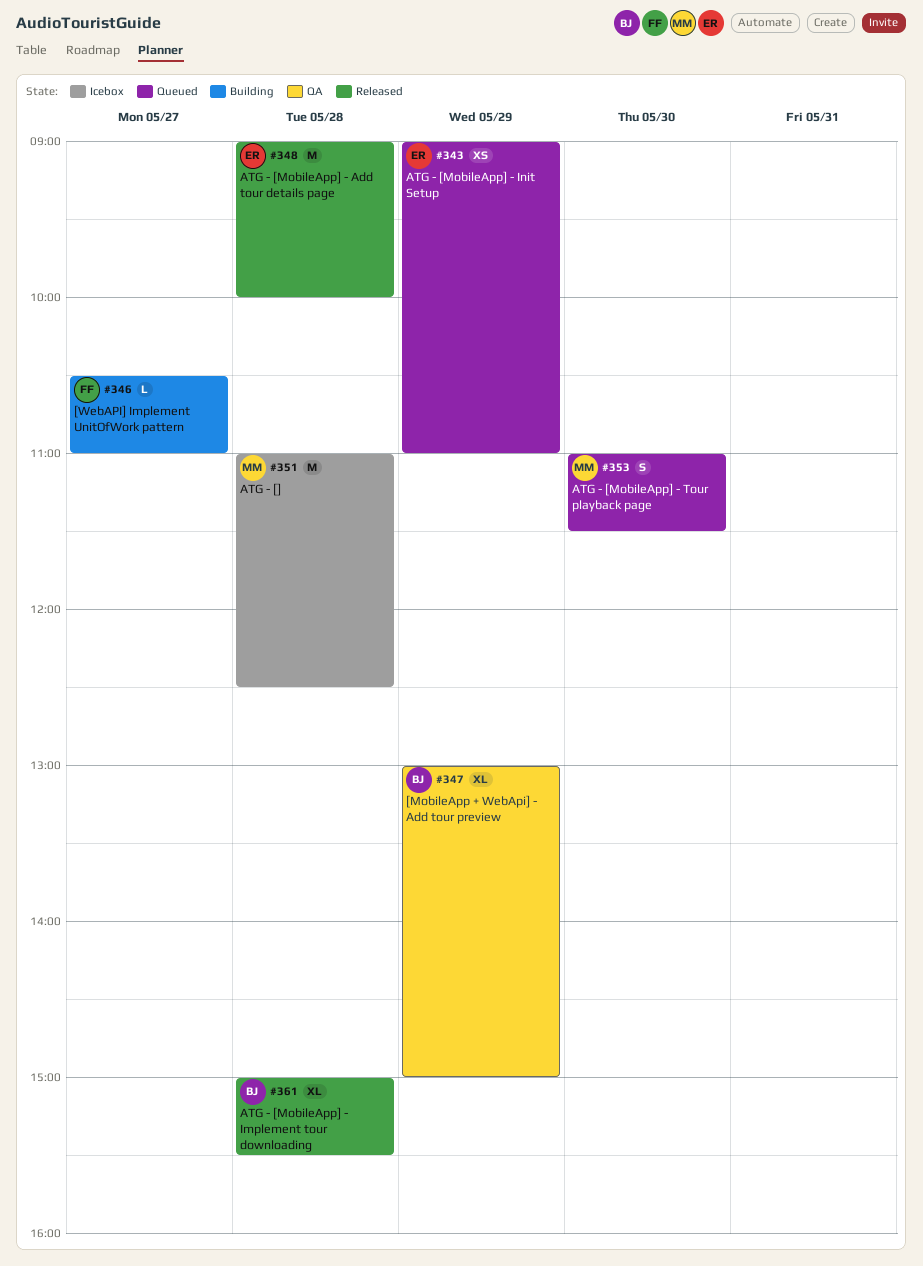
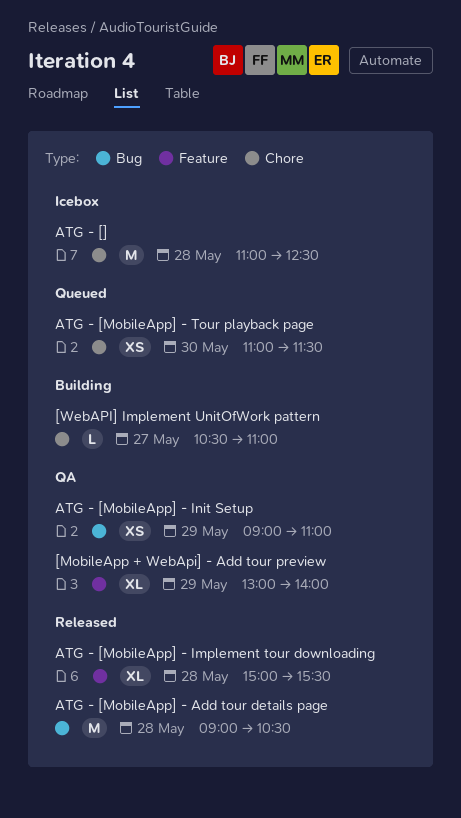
[MobileApp + WebApi] - Add tour preview, ends: 15:00 -> 14:00
ATG - [MobileApp] - Add tour details page, ends: 10:00 -> 10:30
ATG - [MobileApp] - Init Setup, status: Queued -> QA
ATG - [MobileApp] - Tour playback page, estimate: S -> XS

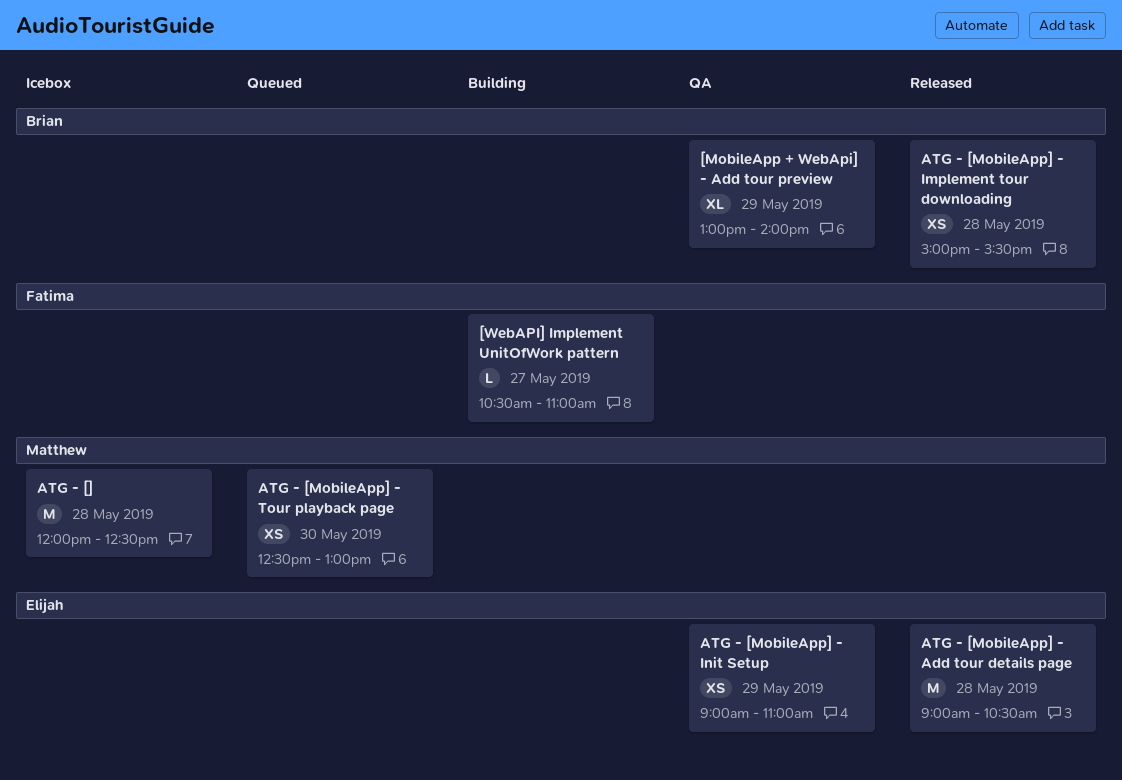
ATG - [], begins: 11:00 -> 12:00
ATG - [MobileApp] - Implement tour downloading, estimate: XL -> XS
ATG - [MobileApp] - Tour playback page, begins: 11:00 -> 12:30
ATG - [MobileApp] - Tour playback page, ends: 11:30 -> 13:00

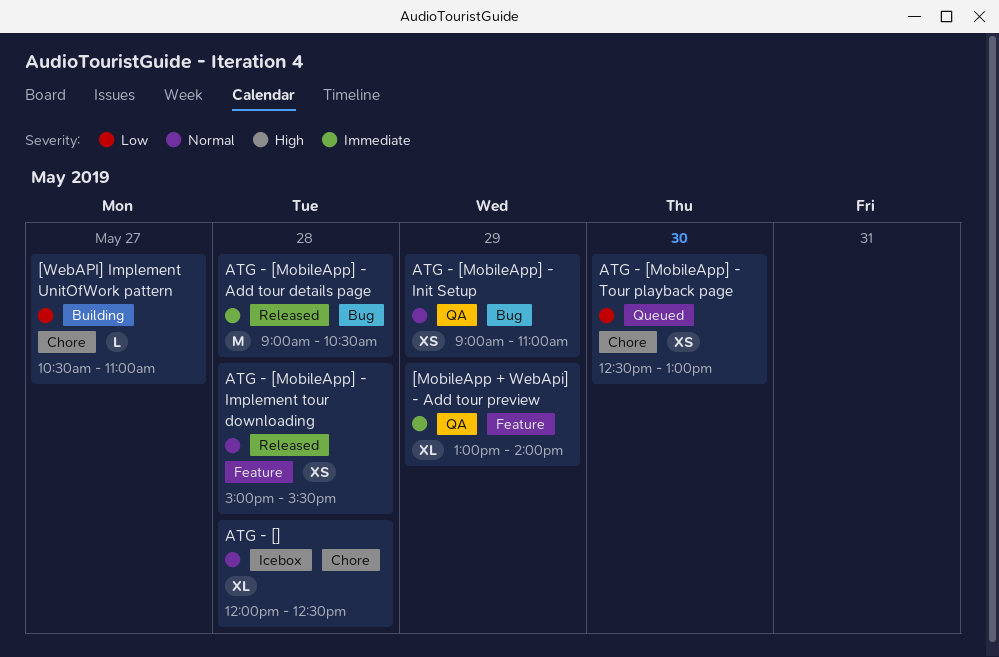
ATG - [], estimate: M -> XL

